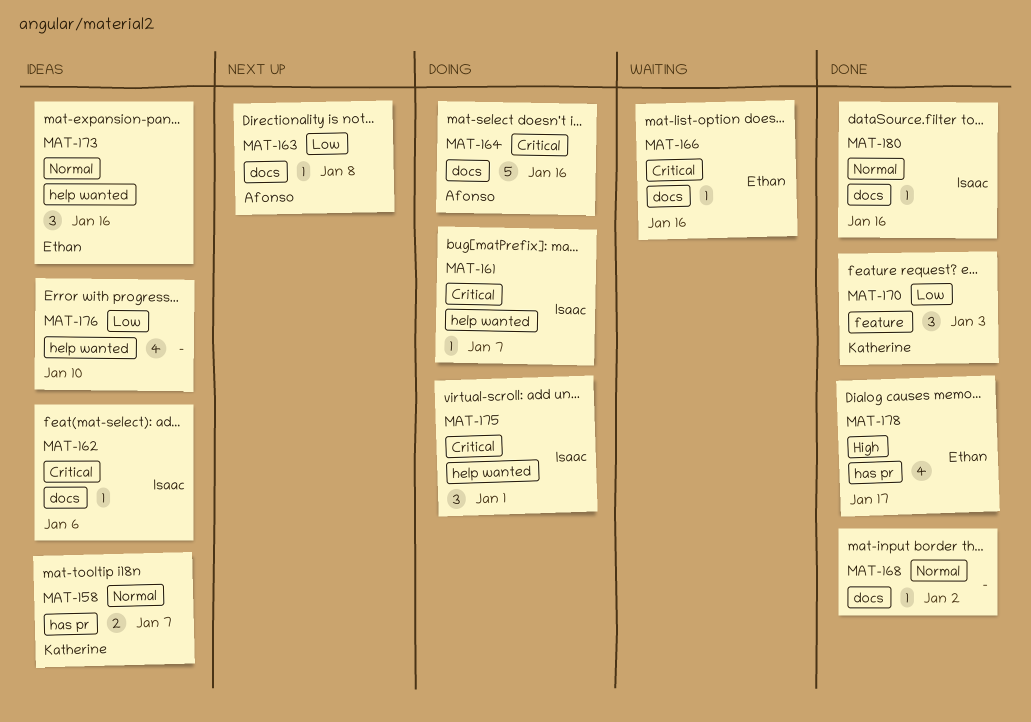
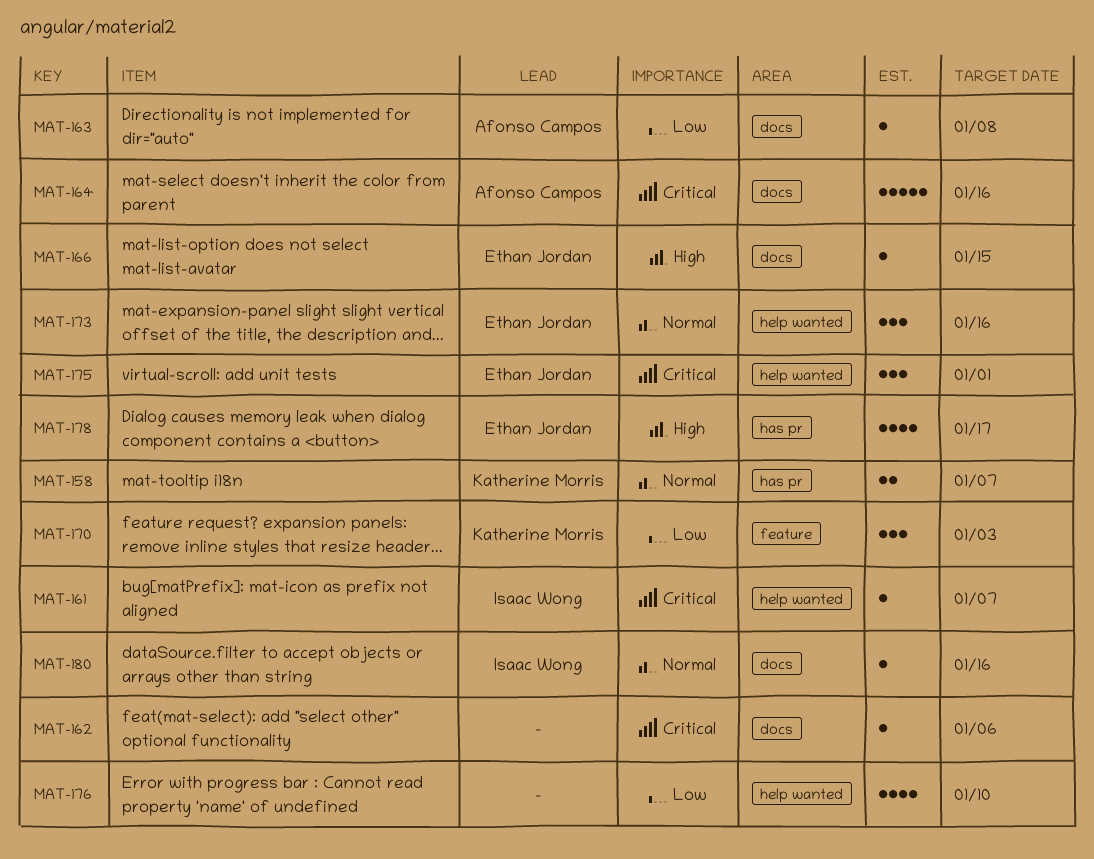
MAT-162, owner: Isaac Wong -> none
MAT-166, priority: Critical -> High
MAT-166, due: Jan 16 -> Jan 15
MAT-168: present -> none
MAT-175, owner: Isaac Wong -> Ethan Jordan

